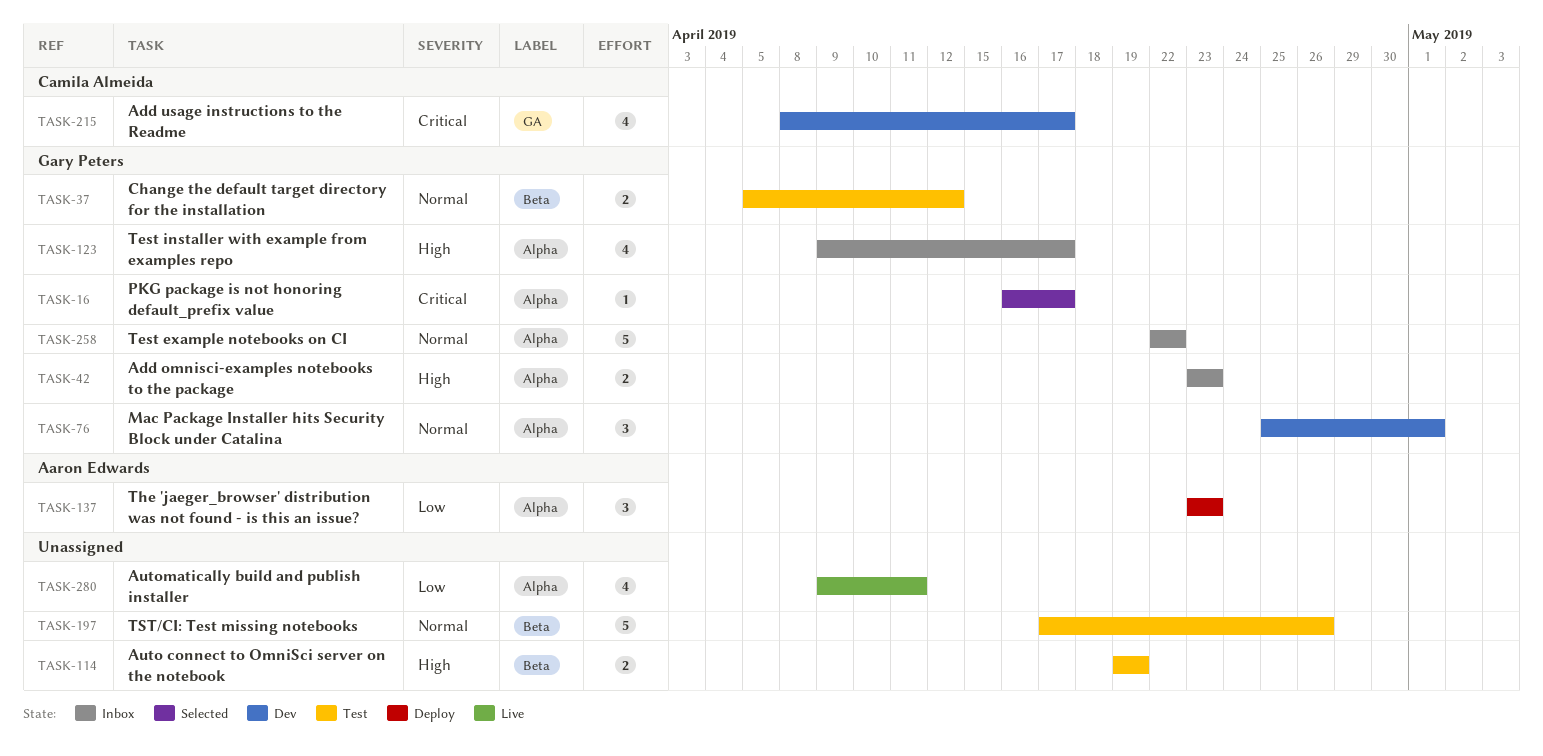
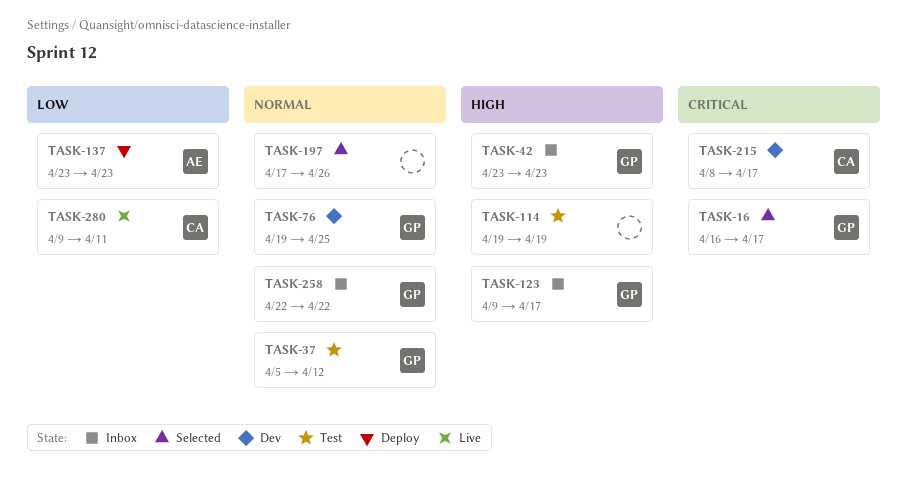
TASK-76, start: Apr 25 -> Apr 19
TASK-76, due: May 1 -> Apr 25
TASK-197, status: Test -> Selected
TASK-280, owner: none -> Camila Almeida

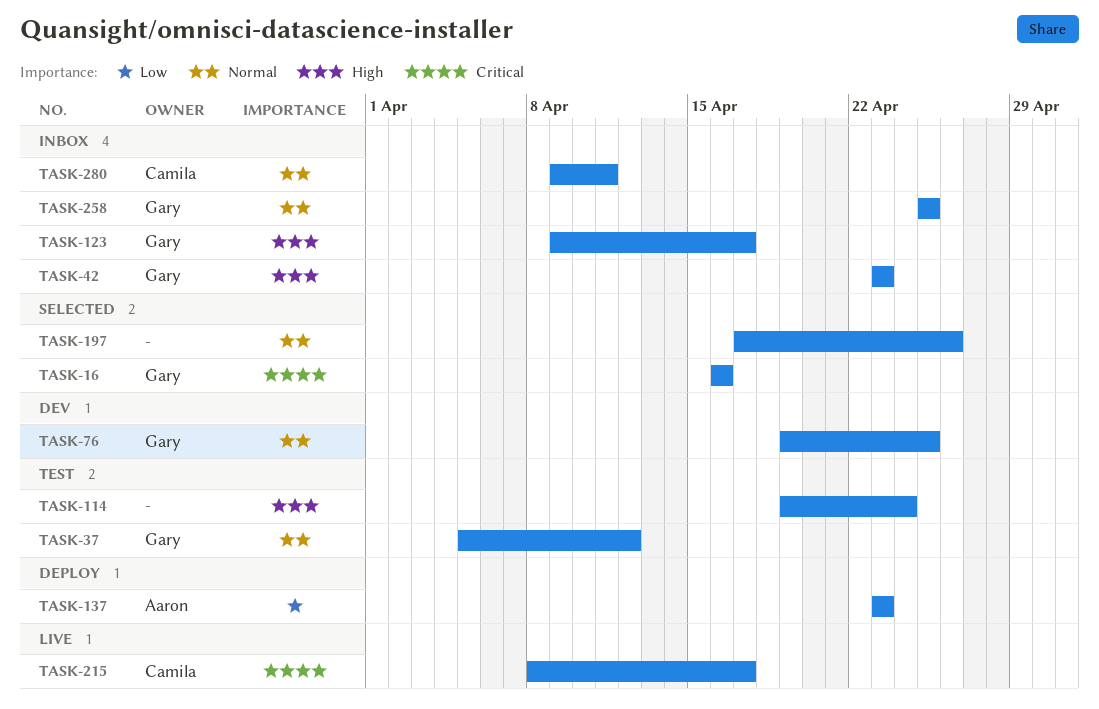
TASK-16, due: Apr 17 -> Apr 16
TASK-114, due: Apr 19 -> Apr 24
TASK-215, status: Dev -> Live
TASK-258, start: Apr 22 -> Apr 25
TASK-258, due: Apr 22 -> Apr 25
TASK-280, status: Live -> Inbox
TASK-280, priority: Low -> Normal

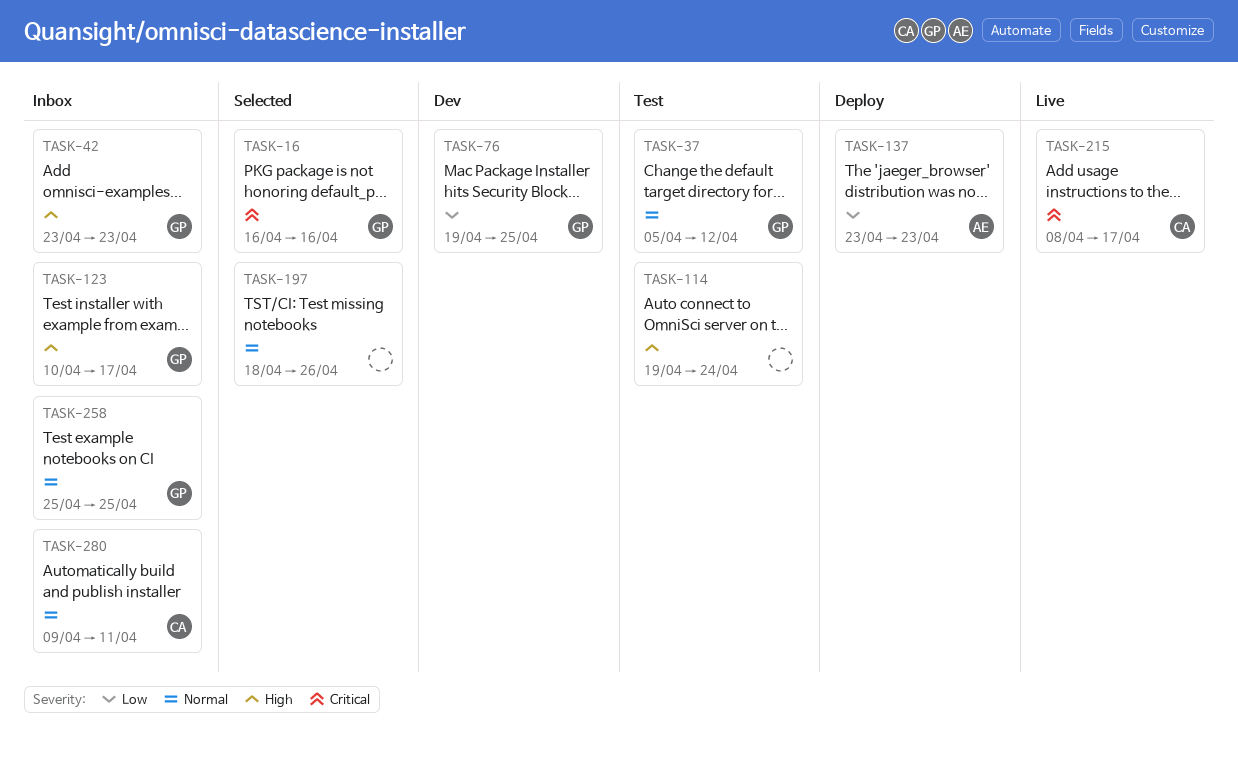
TASK-76, priority: Normal -> Low
TASK-123, start: Apr 9 -> Apr 10
TASK-197, start: Apr 17 -> Apr 18

